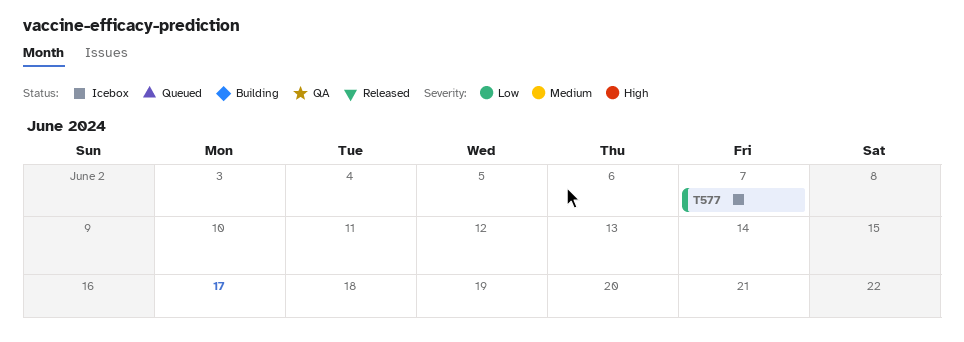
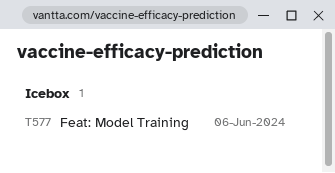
T577, due: Jun 7 -> Jun 6

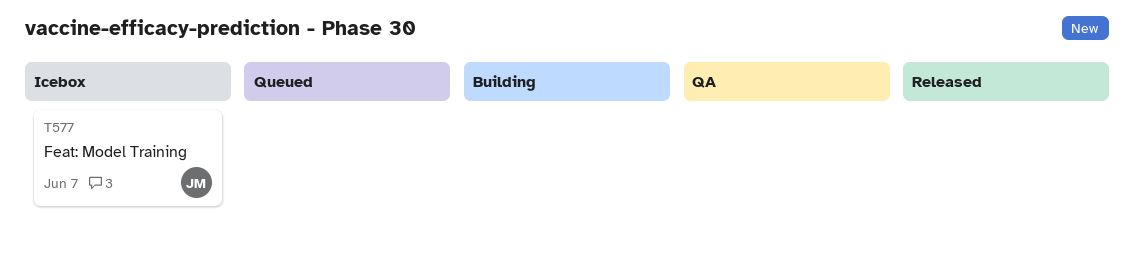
T577, due: Jun 6 -> Jun 7

